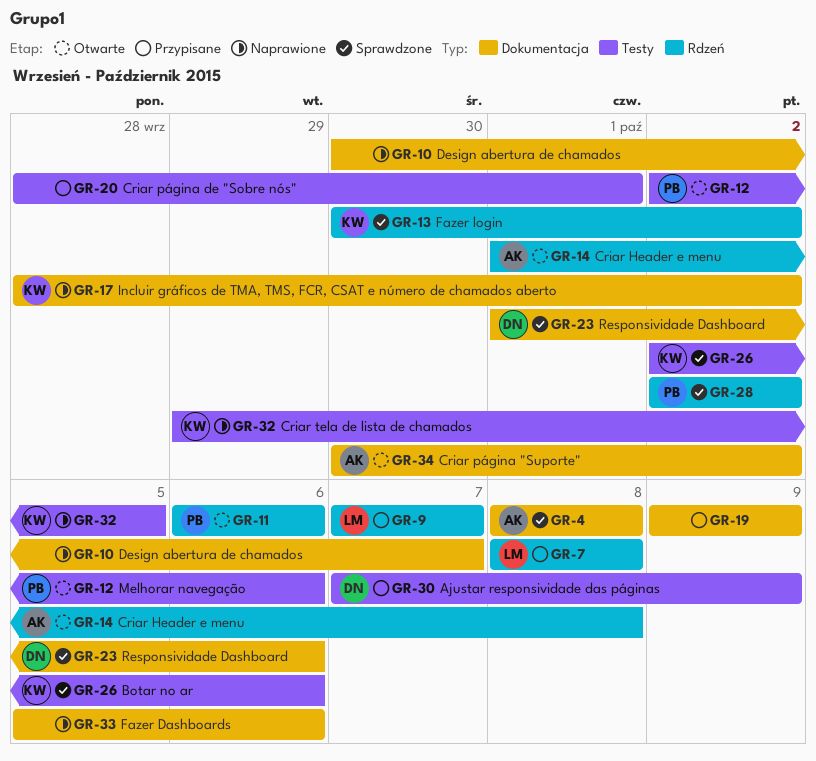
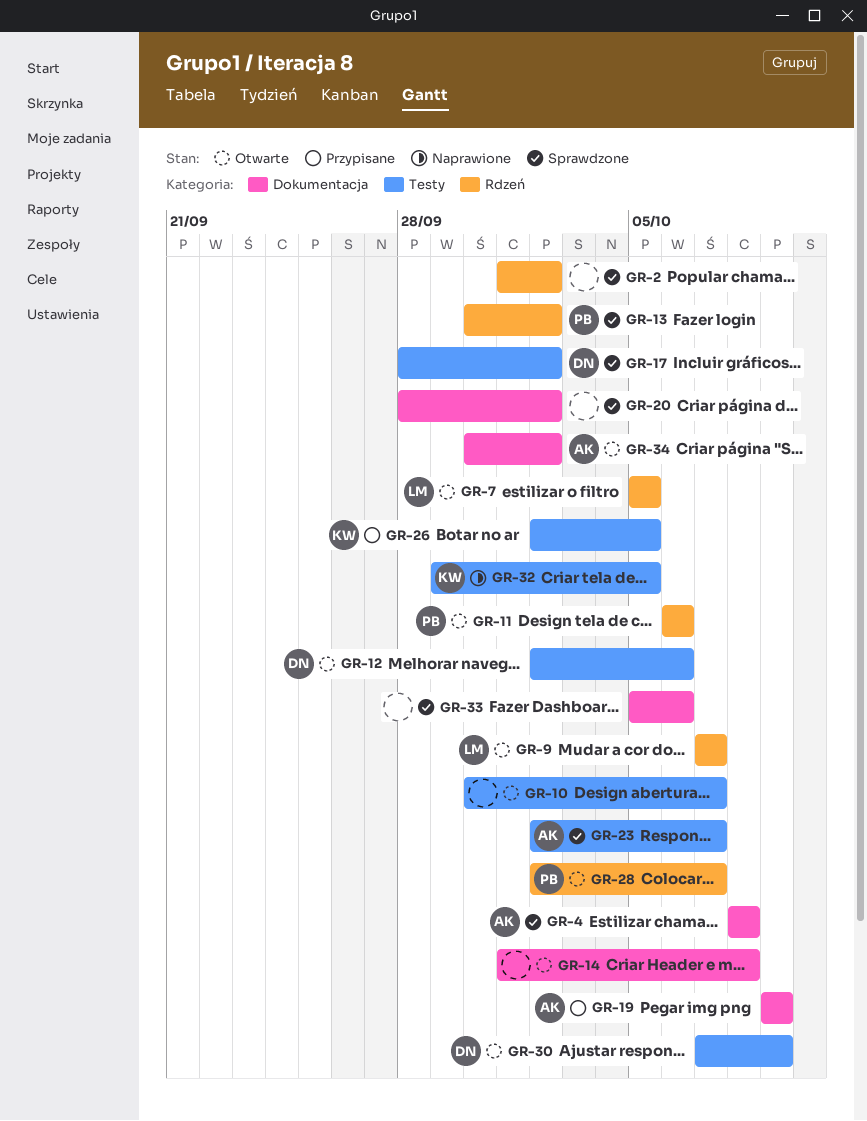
GR-2: none -> present
GR-7, status: Przypisane -> Otwarte
GR-7, start: Oct 8 -> Oct 5
GR-7, due: Oct 8 -> Oct 5
GR-9, status: Przypisane -> Otwarte
GR-10, status: Naprawione -> Otwarte
GR-10, label: Dokumentacja -> Testy
GR-12, owner: PB -> DN
GR-13, owner: KW -> PB
GR-14, owner: AK -> none
GR-14, label: Rdzeń -> Dokumentacja
GR-17, status: Naprawione -> Sprawdzone
GR-17, owner: KW -> DN
GR-17, label: Dokumentacja -> Testy
GR-19, owner: none -> AK
GR-20, status: Przypisane -> Sprawdzone
GR-20, label: Testy -> Dokumentacja
GR-20, due: Oct 1 -> Oct 2
GR-23, owner: DN -> AK
GR-23, label: Dokumentacja -> Testy
GR-23, start: Oct 1 -> Oct 2
GR-23, due: Oct 6 -> Oct 7
GR-26, status: Sprawdzone -> Przypisane
GR-26, due: Oct 6 -> Oct 5
GR-28, status: Sprawdzone -> Otwarte
GR-28, due: Oct 2 -> Oct 7
GR-30, status: Przypisane -> Otwarte
GR-33, status: Naprawione -> Sprawdzone

